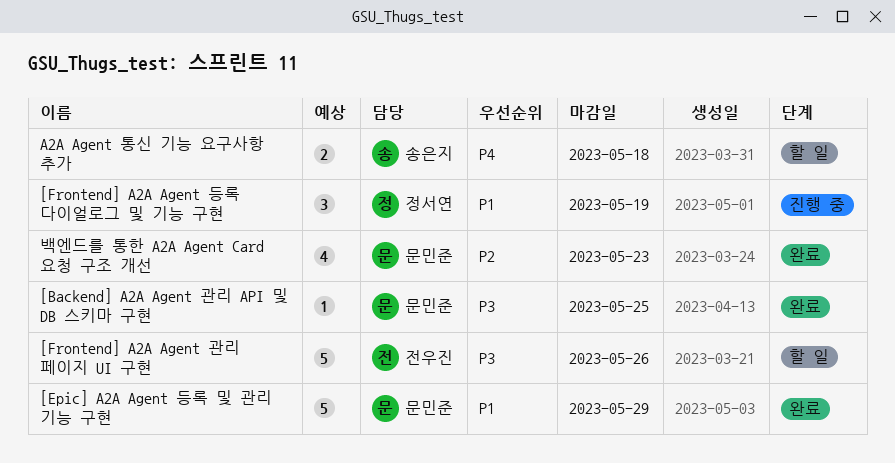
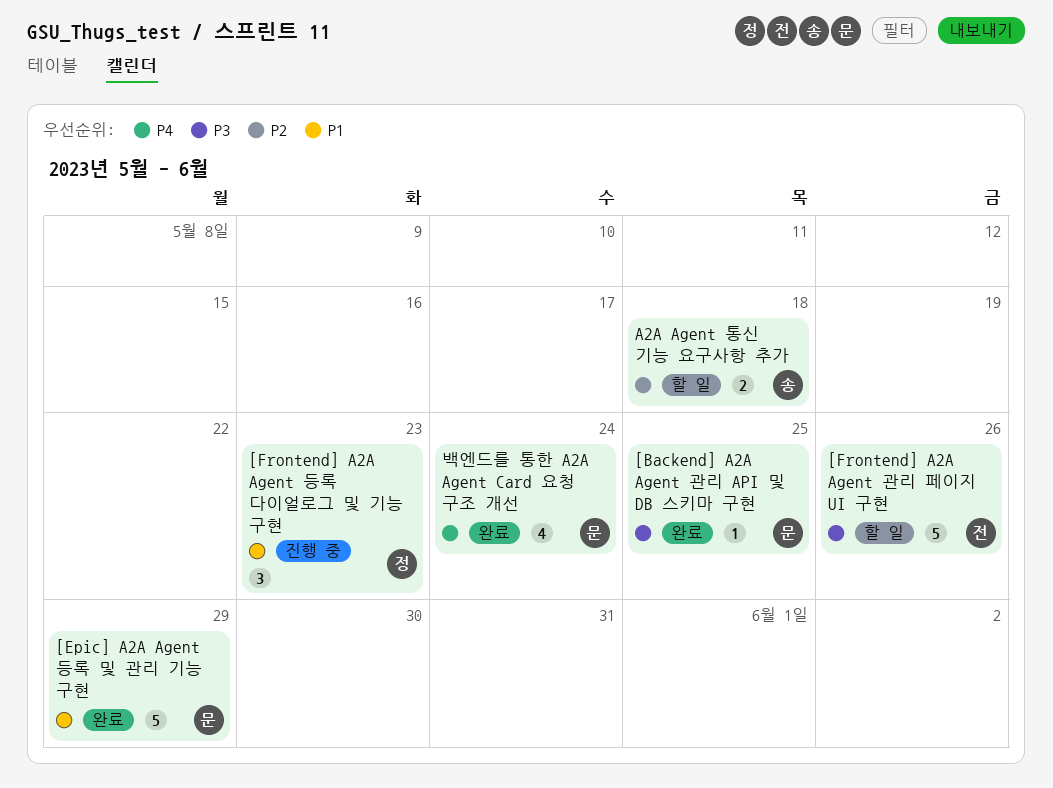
[Frontend] A2A Agent 등록 다이얼로그 및 기능 구현, due: May 19 -> May 23
A2A Agent 통신 기능 요구사항 추가, priority: P4 -> P2
백엔드를 통한 A2A Agent Card 요청 구조 개선, priority: P2 -> P4
백엔드를 통한 A2A Agent Card 요청 구조 개선, due: May 23 -> May 24

